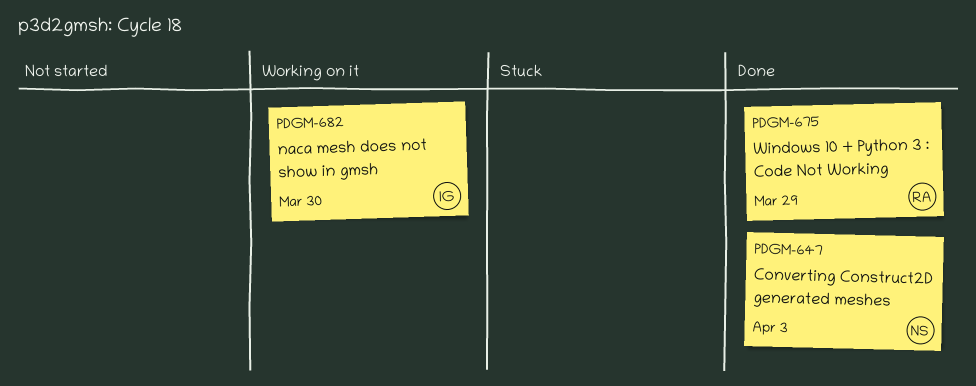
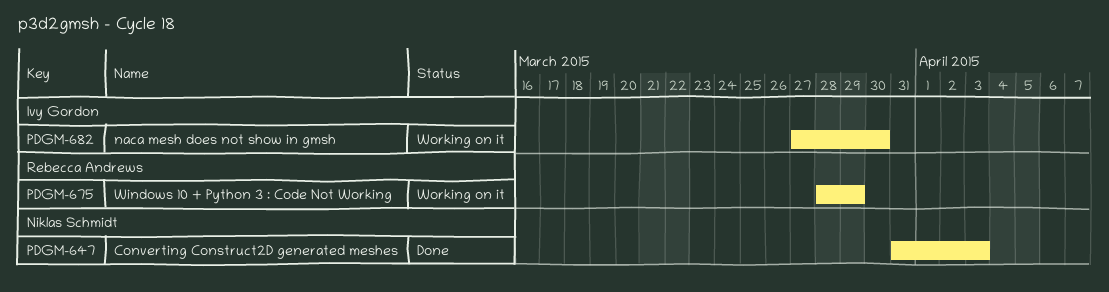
PDGM-675, status: Done -> Working on it

